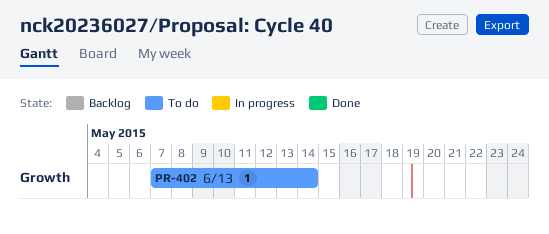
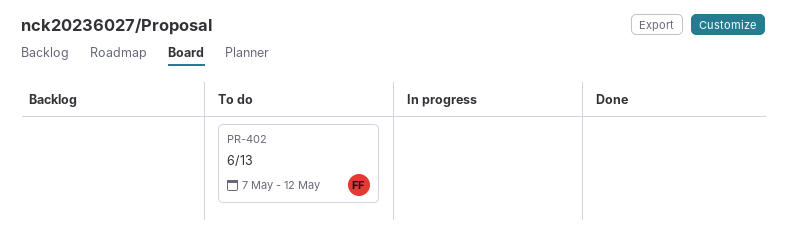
PR-402, due: May 14 -> May 12

